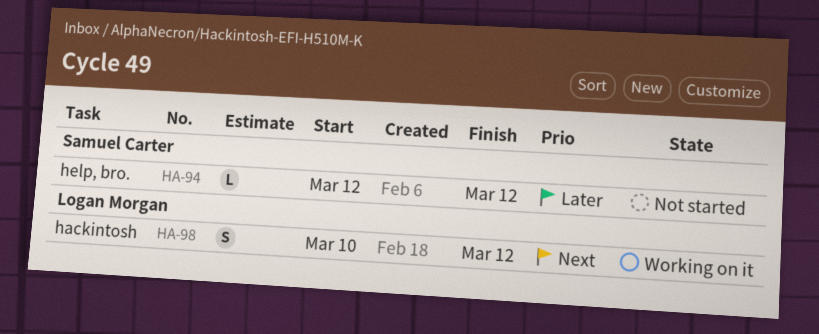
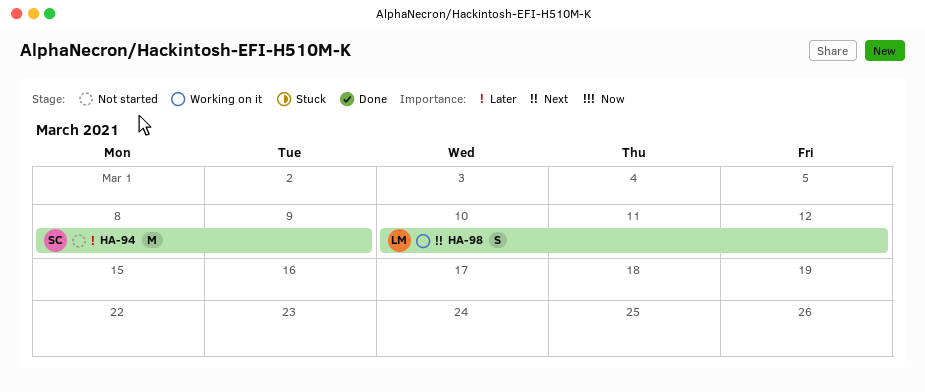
HA-94, estimate: L -> M
HA-94, start: Mar 12 -> Mar 8
HA-94, due: Mar 12 -> Mar 9

